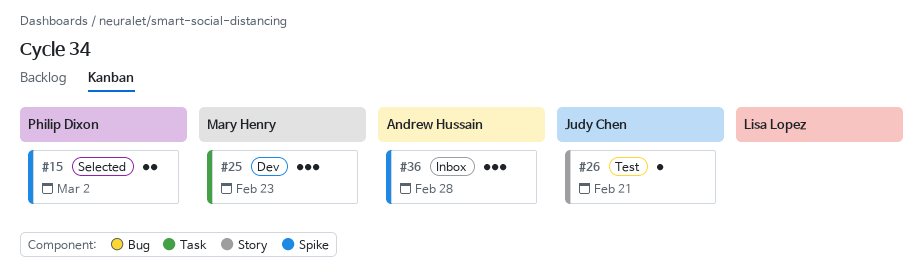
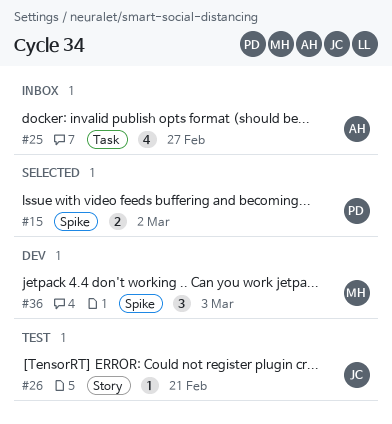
#25, status: Dev -> Inbox
#25, owner: Mary Henry -> Andrew Hussain
#25, estimate: 3 -> 4
#25, due: Feb 23 -> Feb 27
#36, status: Inbox -> Dev
#36, owner: Andrew Hussain -> Mary Henry
#36, due: Feb 28 -> Mar 3

